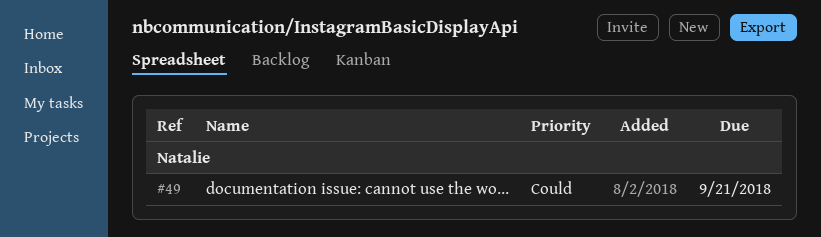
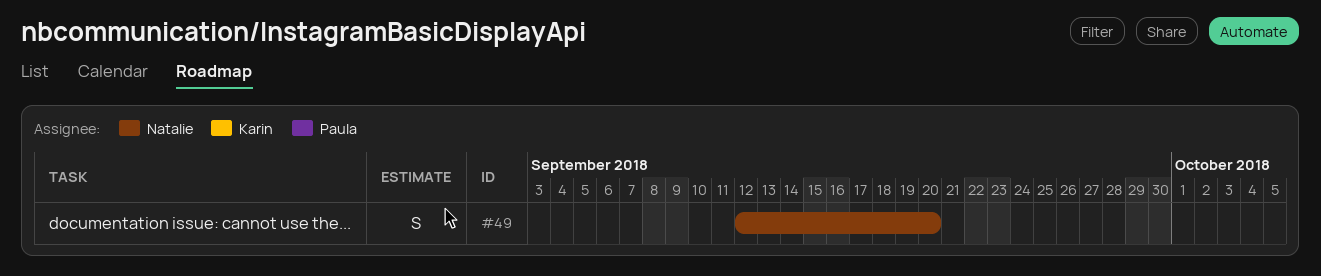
#49, due: Sep 21 -> Sep 20

